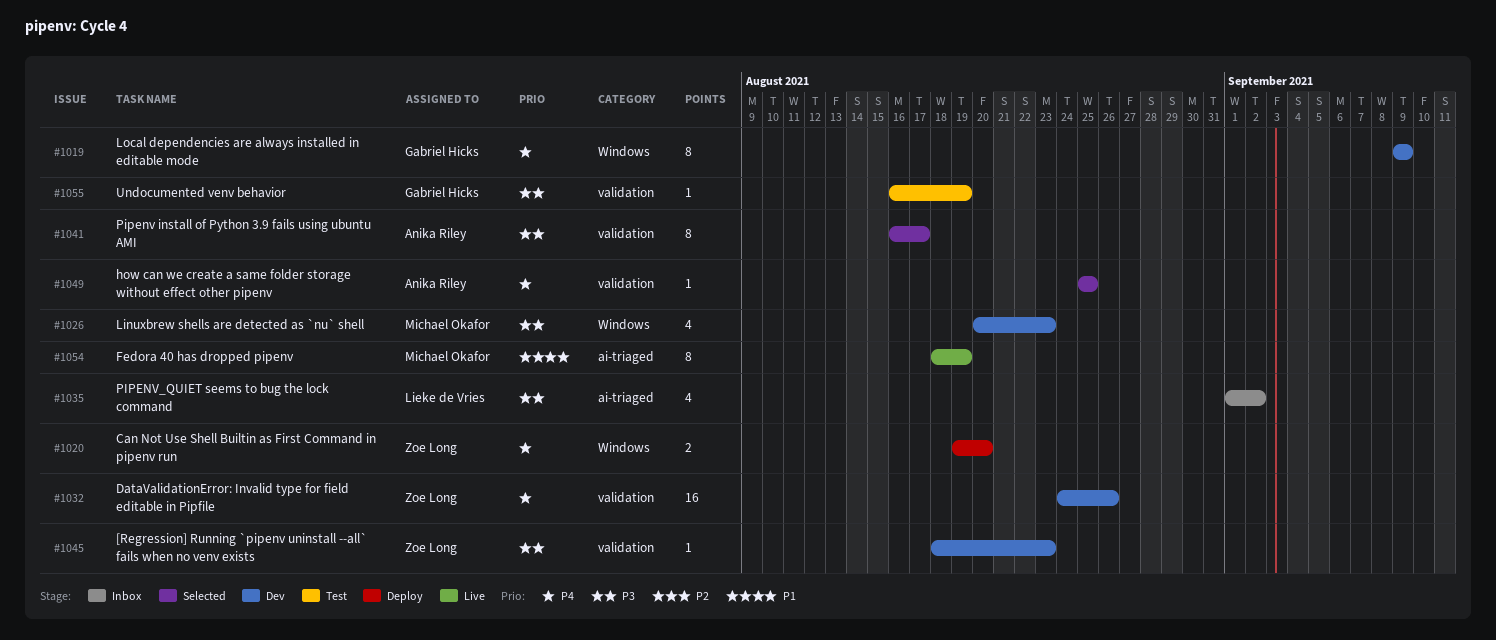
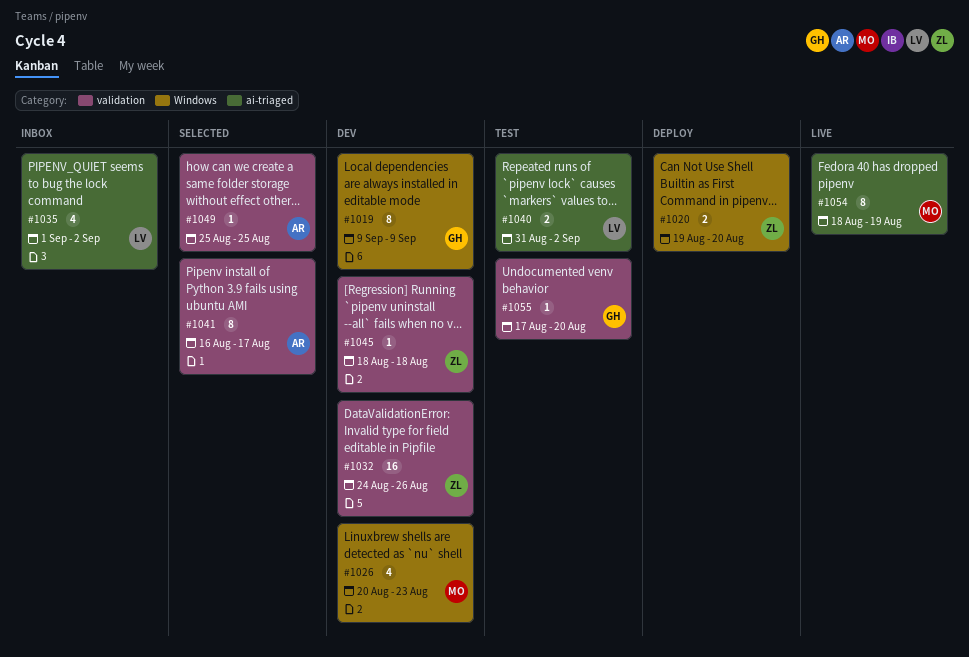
#1040: none -> present
#1045, due: Aug 23 -> Aug 18
#1055, start: Aug 16 -> Aug 17
#1055, due: Aug 19 -> Aug 20

